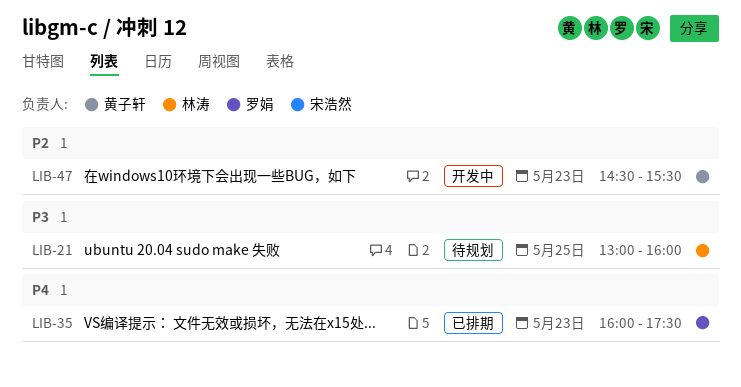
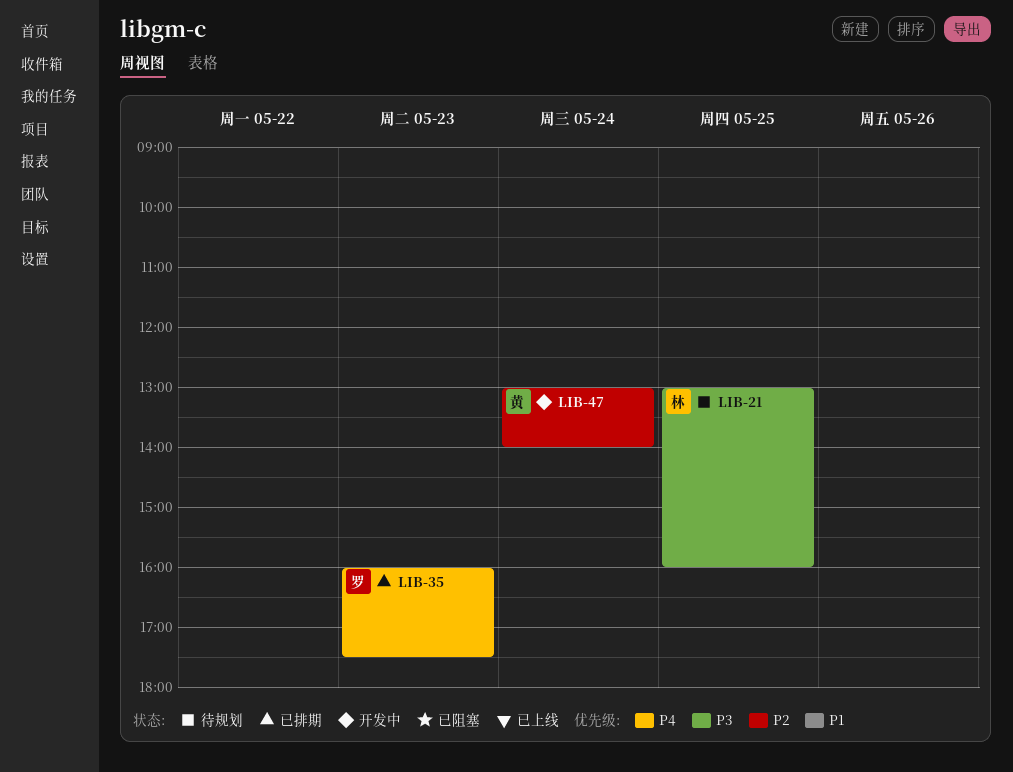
LIB-47, day: May 23 -> May 24
LIB-47, begins: 14:30 -> 13:00
LIB-47, ends: 15:30 -> 14:00

